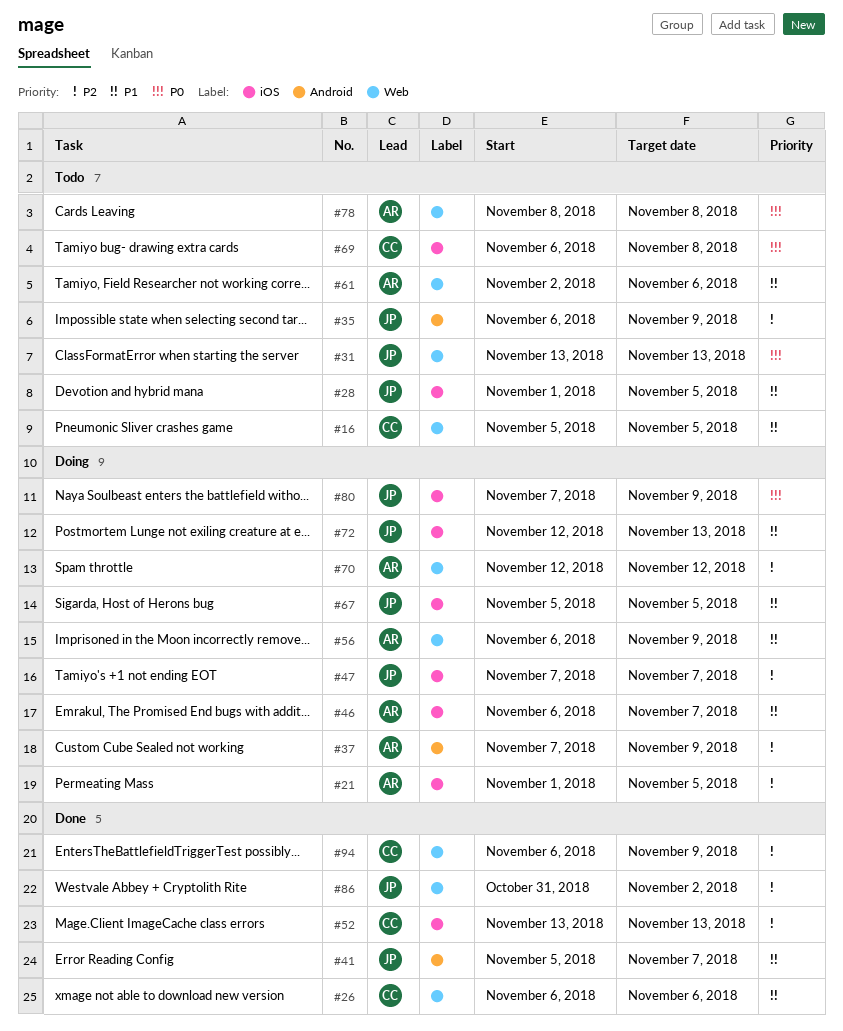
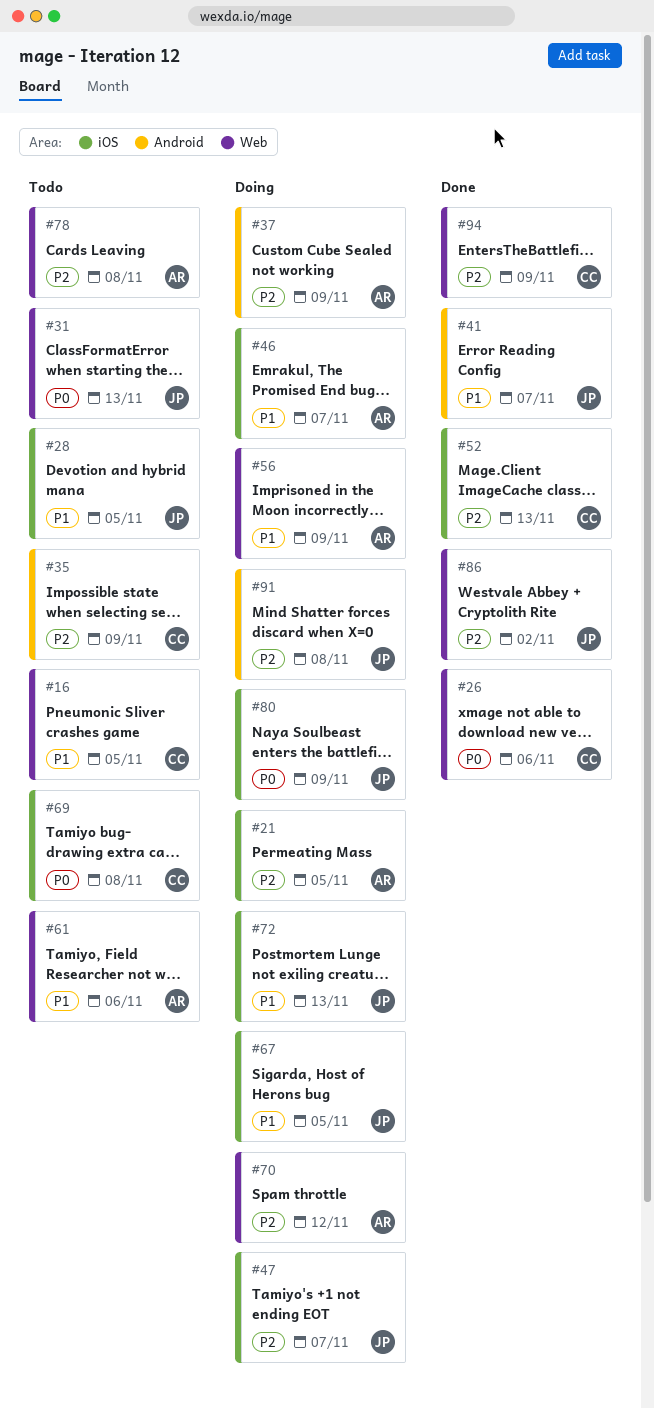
#26, priority: P1 -> P0
#35, owner: JP -> CC
#78, priority: P0 -> P2
#91: none -> present

